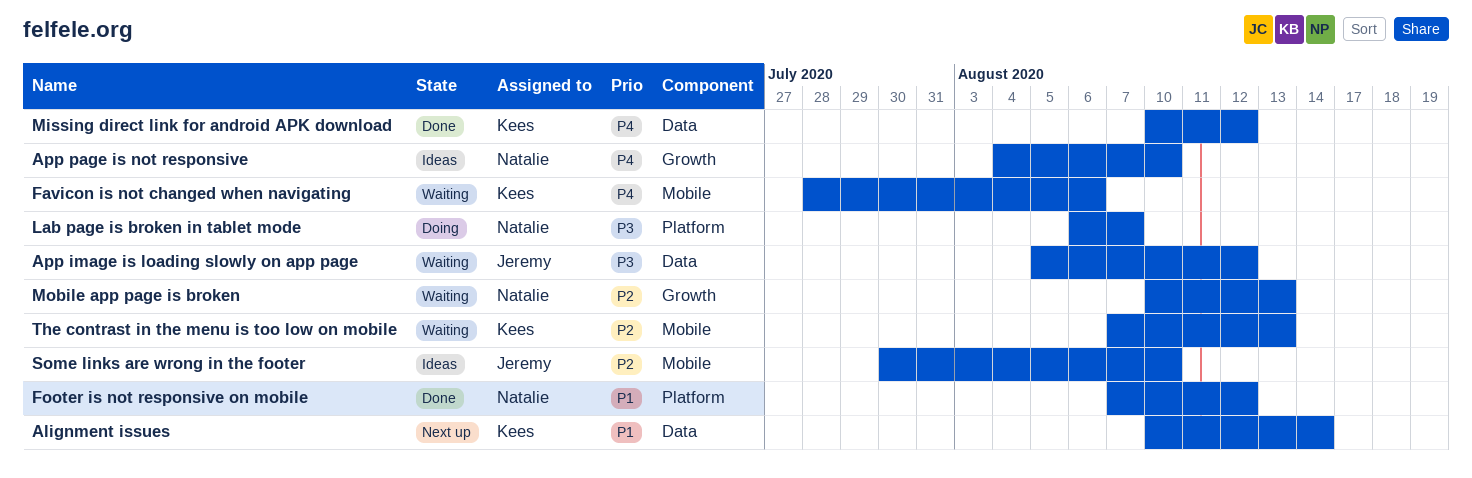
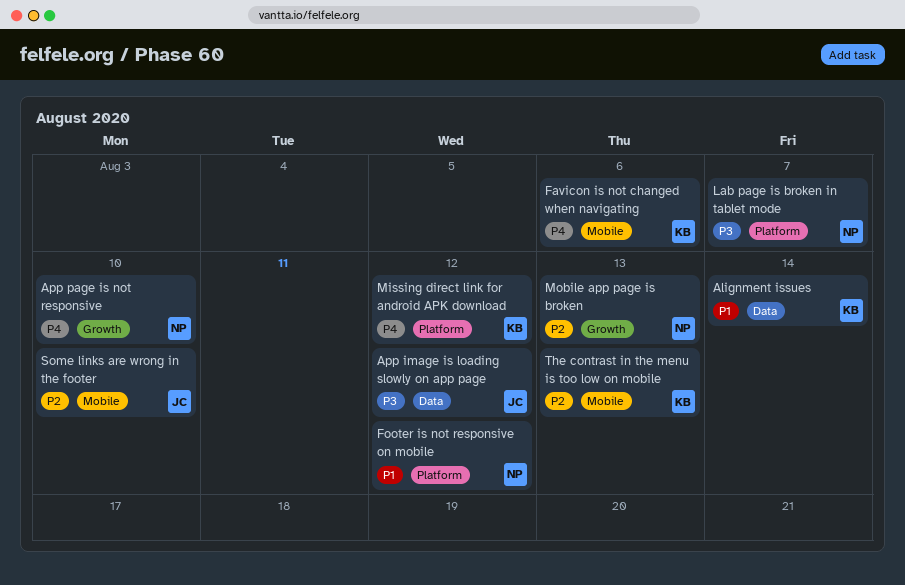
Missing direct link for android APK download, label: Data -> Platform

